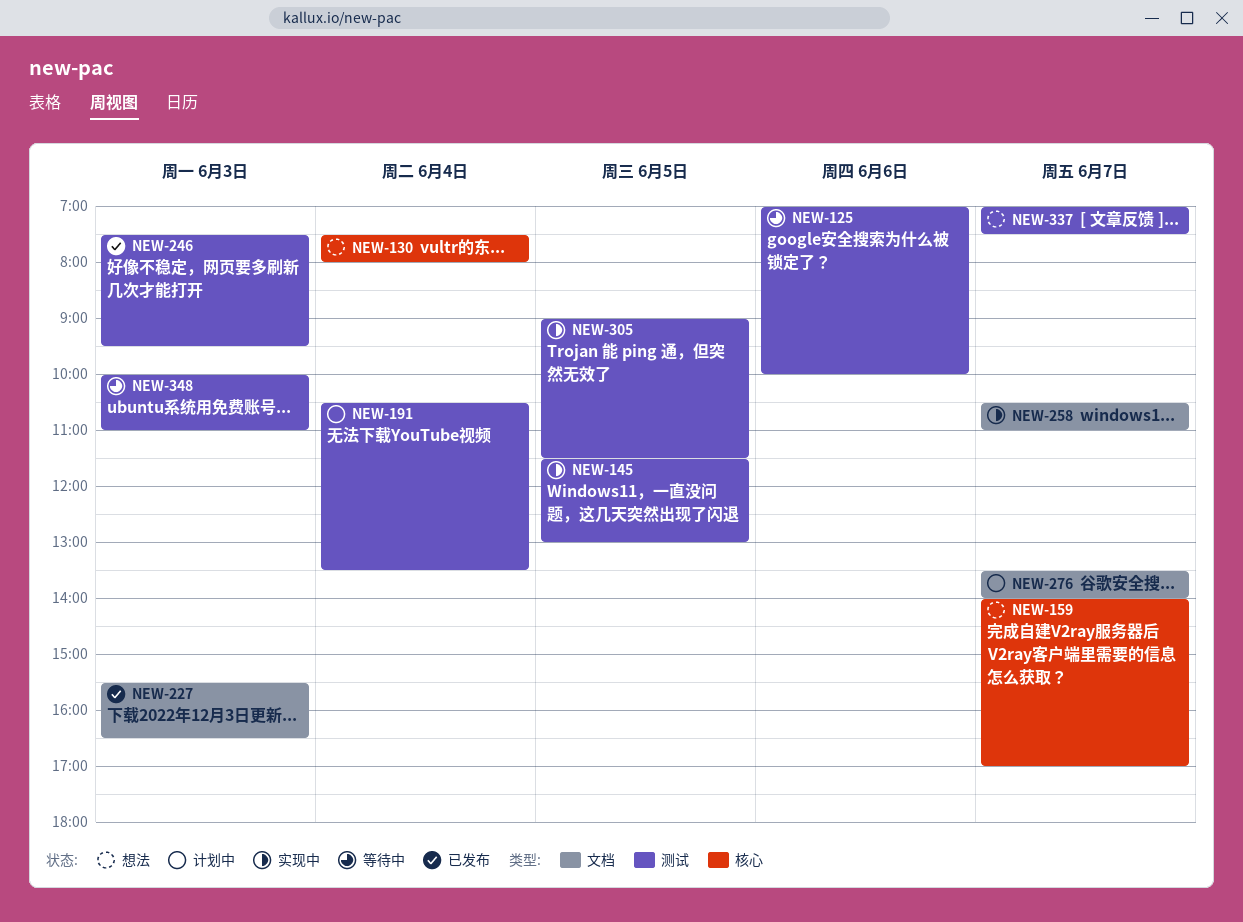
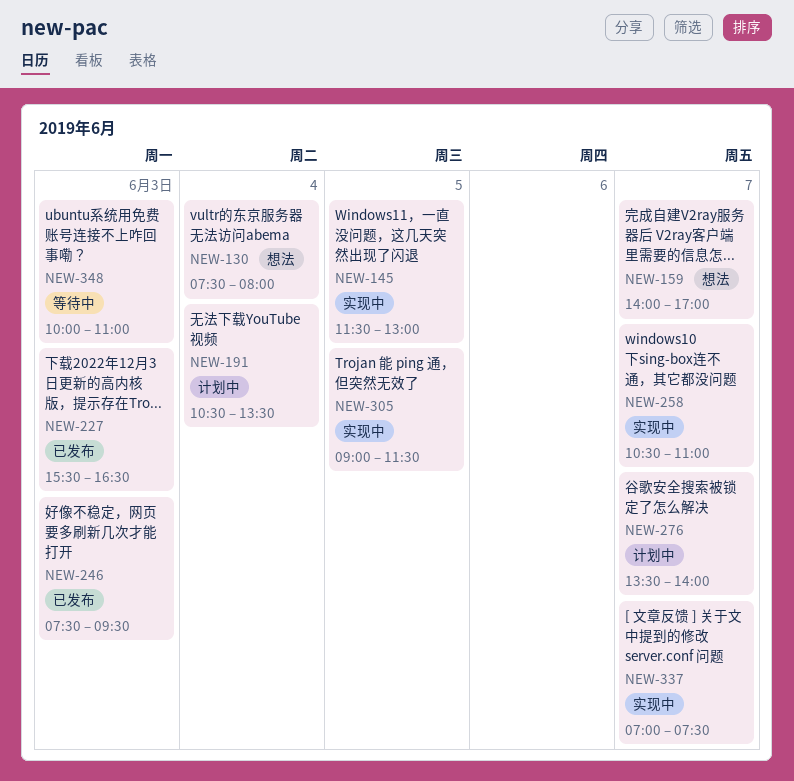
NEW-125: present -> none
NEW-337, status: 想法 -> 实现中

